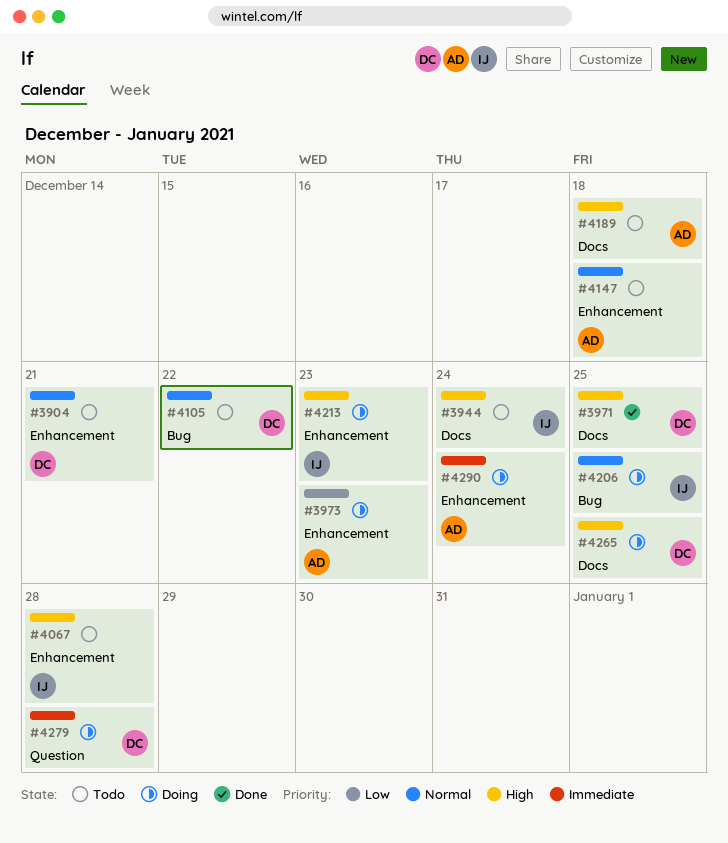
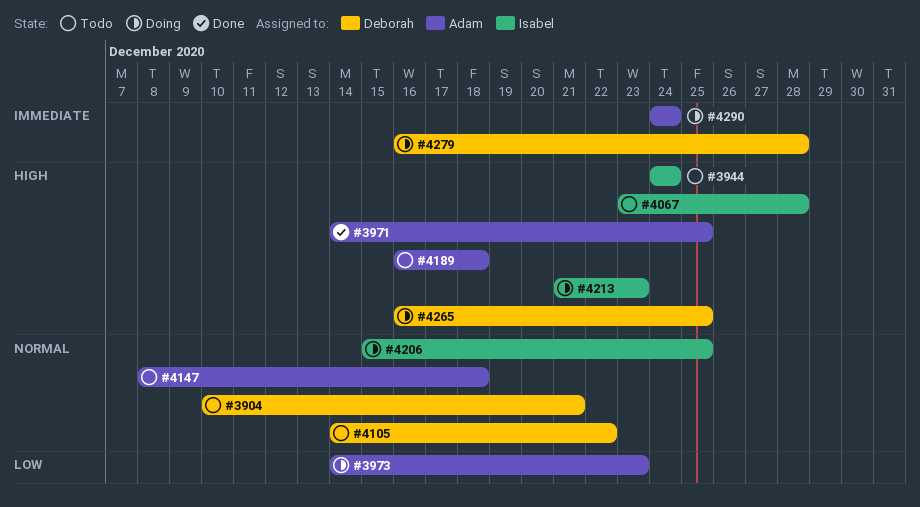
#3971, owner: Deborah -> Adam

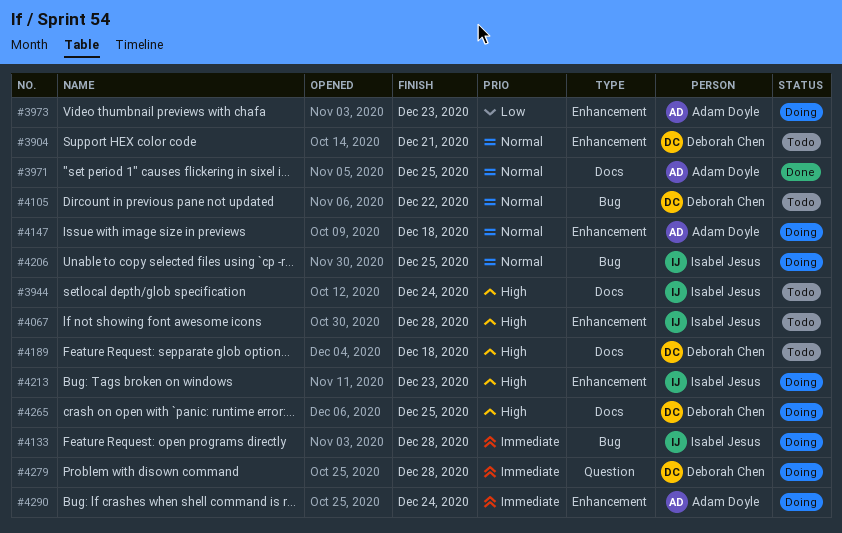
#3971, priority: High -> Normal
#4133: none -> present
#4147, status: Todo -> Doing
#4189, owner: Adam Doyle -> Deborah Chen

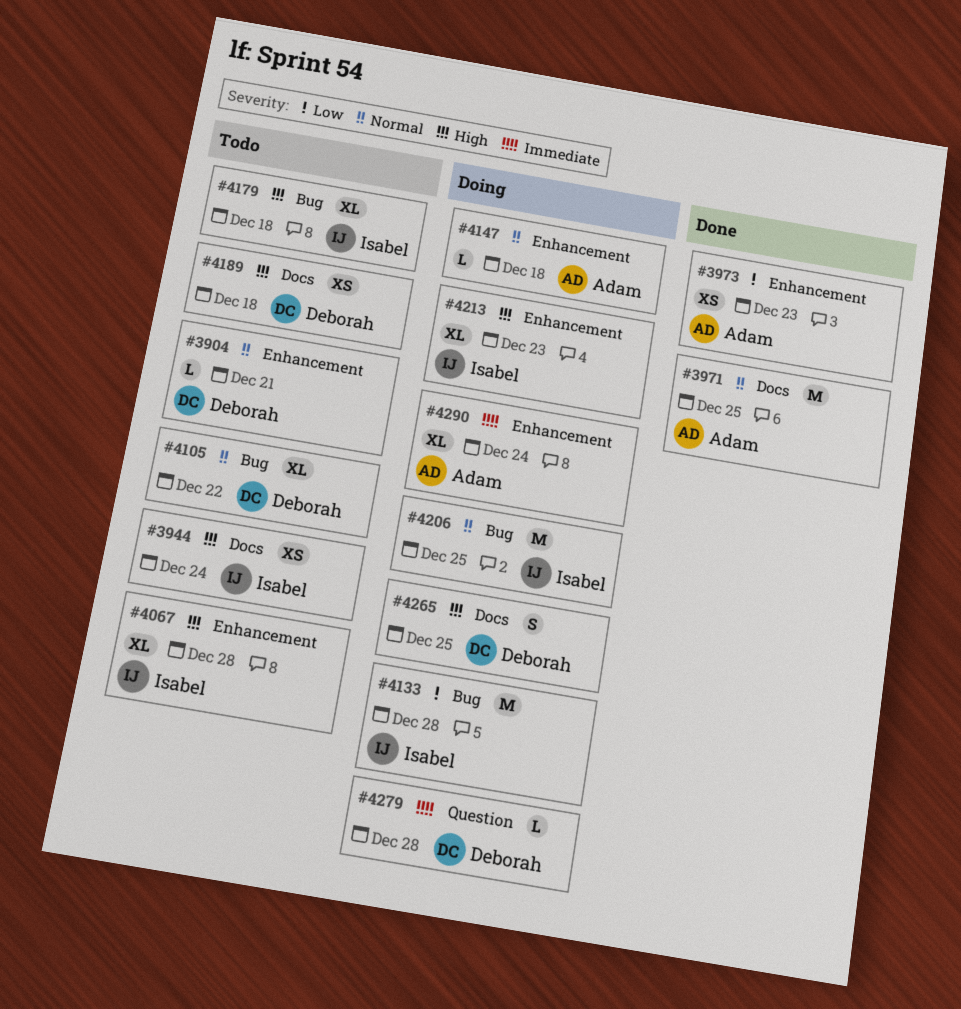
#3973, status: Doing -> Done
#4133, priority: Immediate -> Low
#4179: none -> present

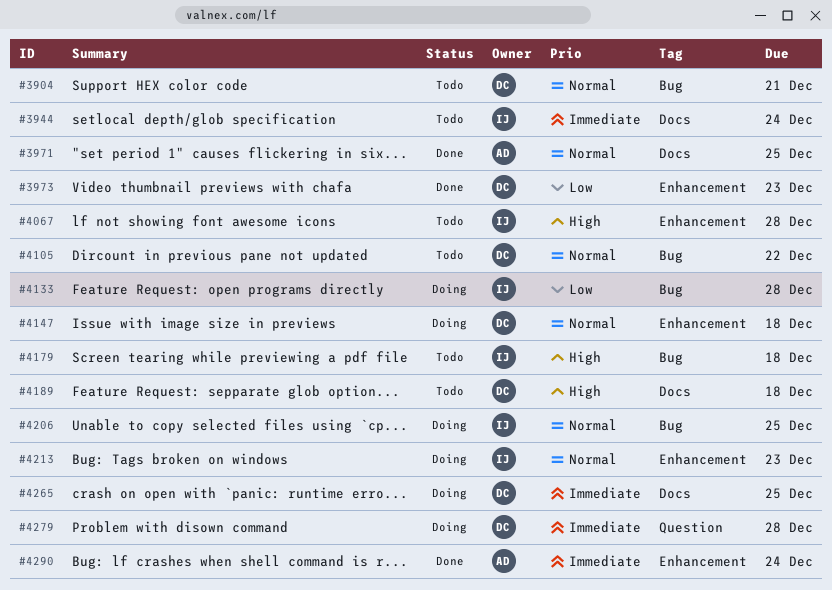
#3904, label: Enhancement -> Bug
#3944, priority: High -> Immediate
#3973, owner: Adam -> Deborah
#4147, owner: Adam -> Deborah
#4213, priority: High -> Normal
#4265, priority: High -> Immediate
#4290, status: Doing -> Done

